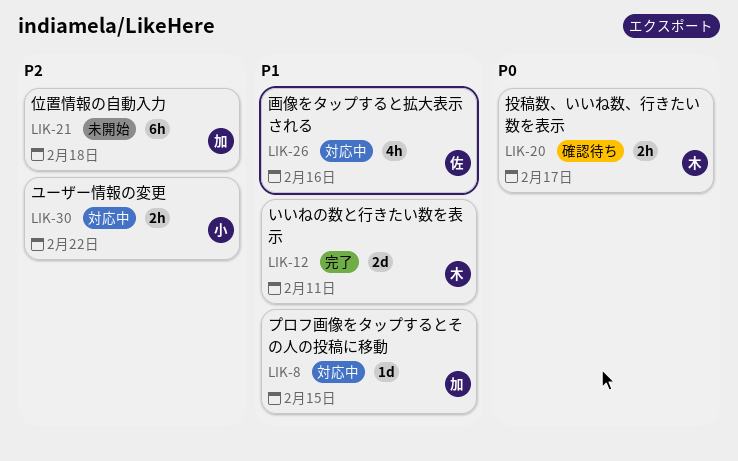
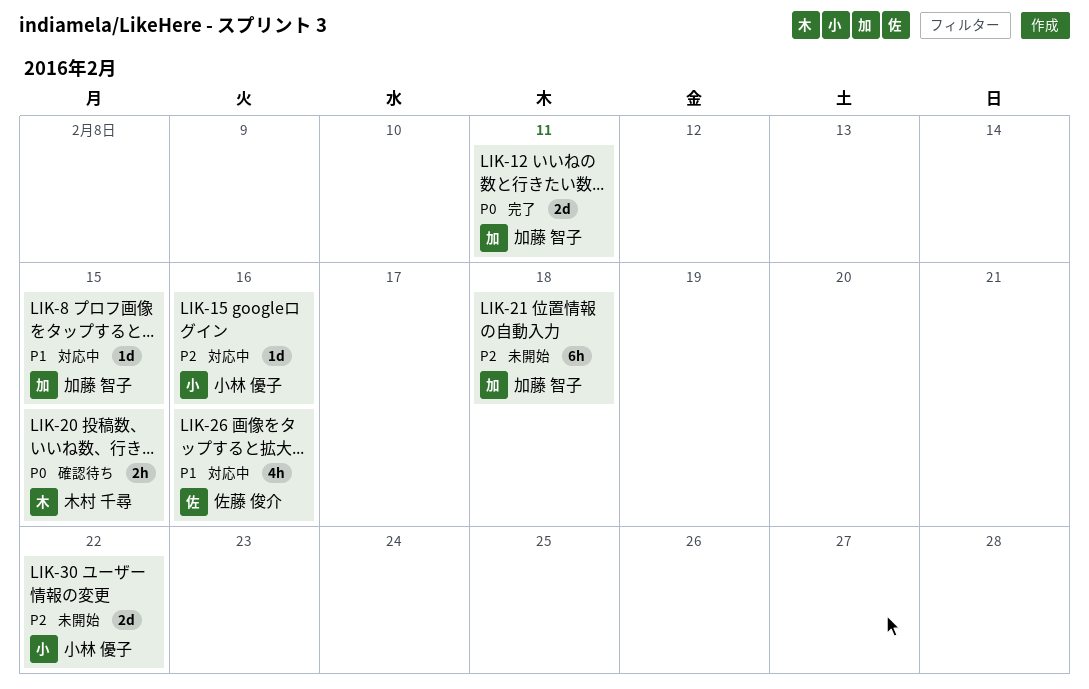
LIK-12, owner: 木村 千尋 -> 加藤 智子
LIK-12, priority: P1 -> P0
LIK-15: none -> present
LIK-20, due: Feb 17 -> Feb 15
LIK-30, status: 対応中 -> 未開始
LIK-30, estimate: 2h -> 2d

